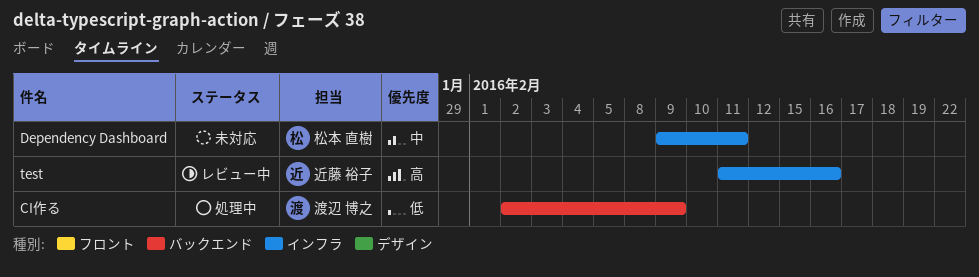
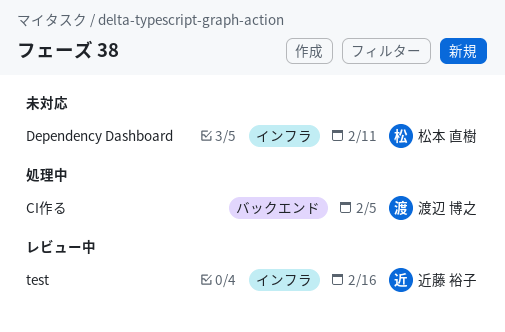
CI作る, due: Feb 9 -> Feb 5

